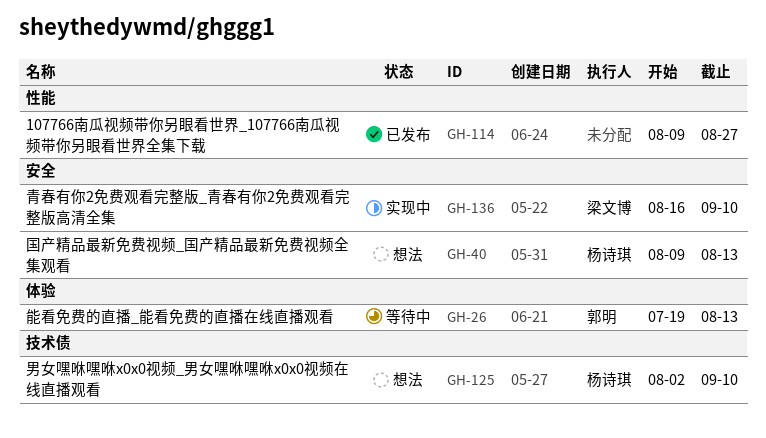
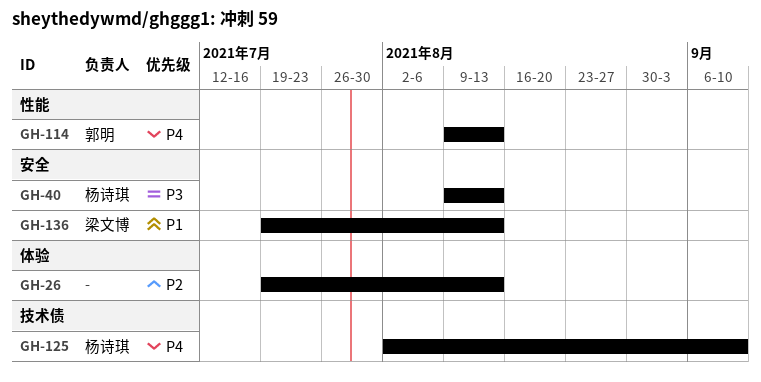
GH-26, owner: 郭明 -> none
GH-114, owner: none -> 郭明
GH-114, due: Aug 27 -> Aug 13
GH-136, start: Aug 16 -> Jul 19
GH-136, due: Sep 10 -> Aug 13

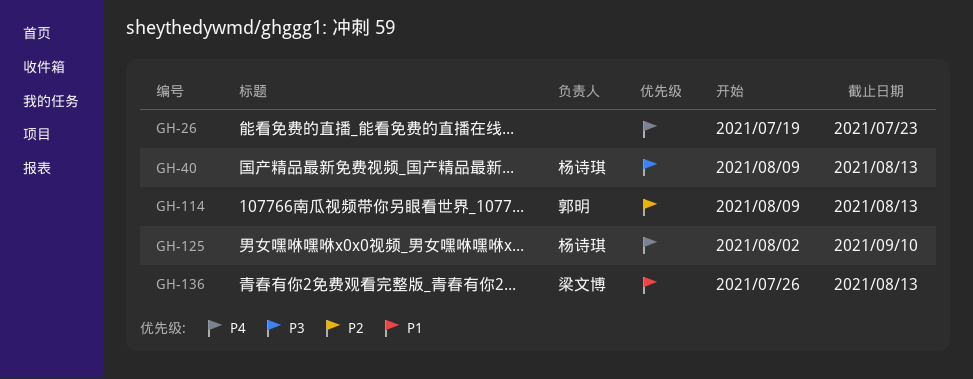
GH-26, priority: P2 -> P4
GH-26, due: Aug 13 -> Jul 23
GH-114, priority: P4 -> P2
GH-136, start: Jul 19 -> Jul 26

